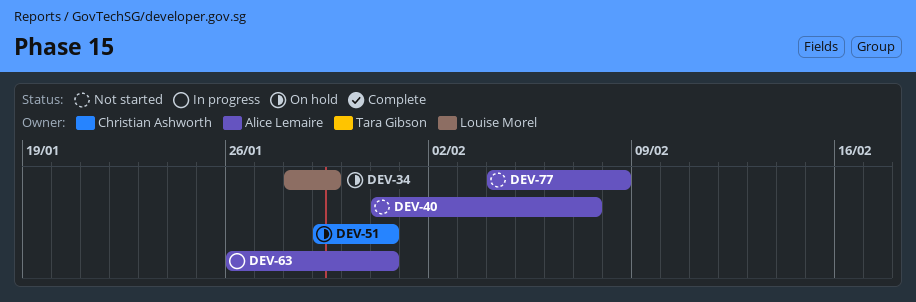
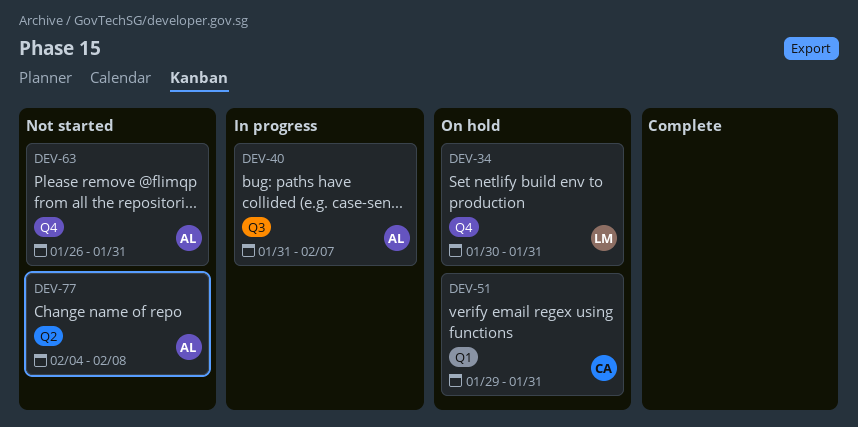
DEV-34, start: Jan 28 -> Jan 30
DEV-34, due: Jan 29 -> Jan 31
DEV-40, status: Not started -> In progress
DEV-63, status: In progress -> Not started

